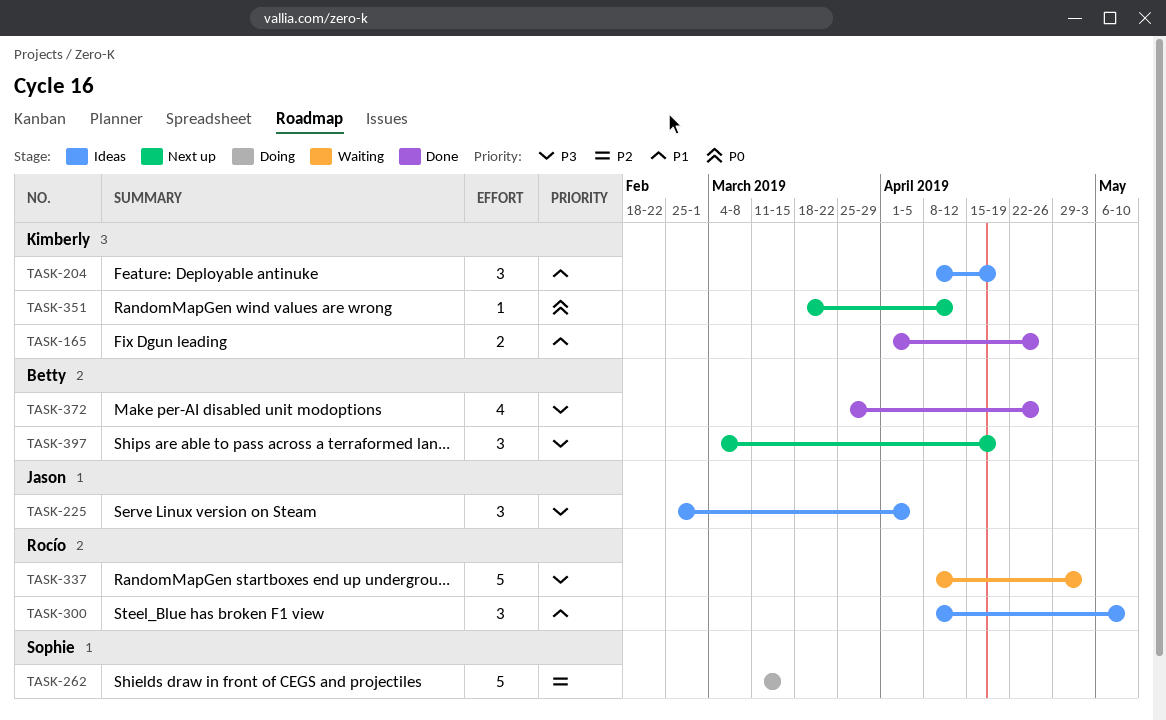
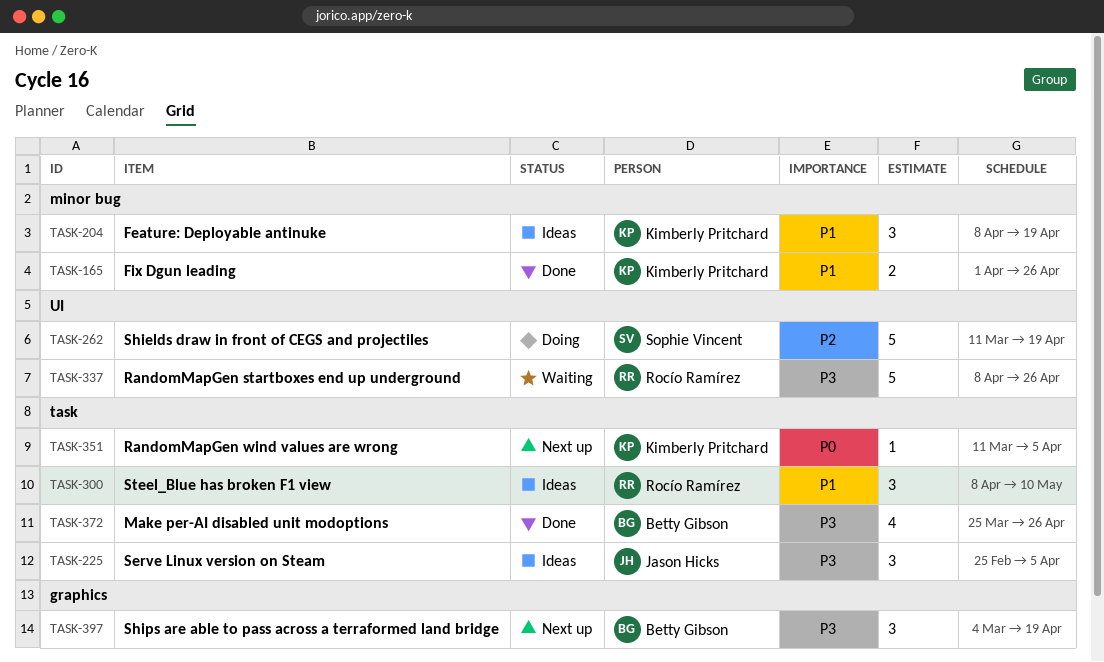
TASK-262, due: Mar 15 -> Apr 19
TASK-337, due: May 3 -> Apr 26
TASK-351, start: Mar 18 -> Mar 11
TASK-351, due: Apr 12 -> Apr 5

